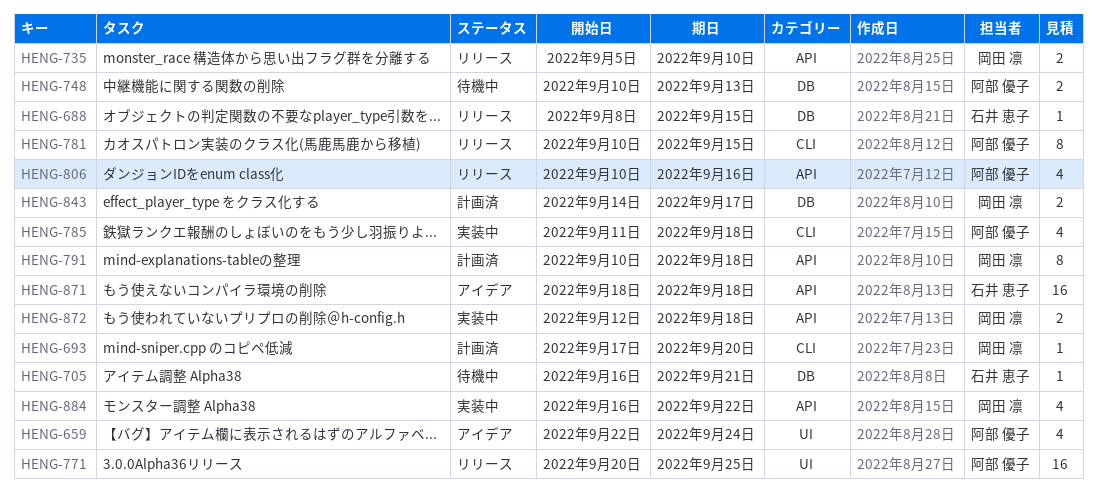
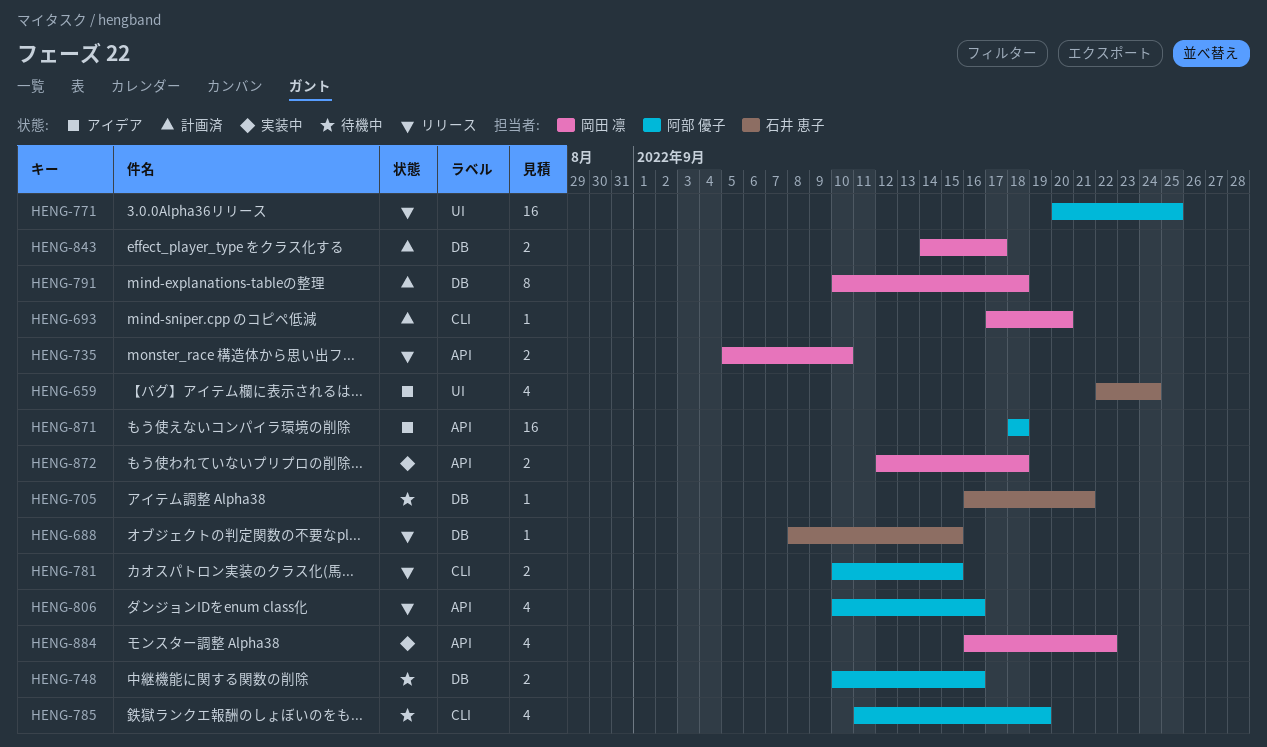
HENG-659, owner: 阿部 優子 -> 石井 恵子
HENG-748, due: Sep 13 -> Sep 16
HENG-781, estimate: 8 -> 2
HENG-785, status: 実装中 -> 待機中
HENG-785, due: Sep 18 -> Sep 19
HENG-791, label: API -> DB
HENG-871, owner: 石井 恵子 -> 阿部 優子

